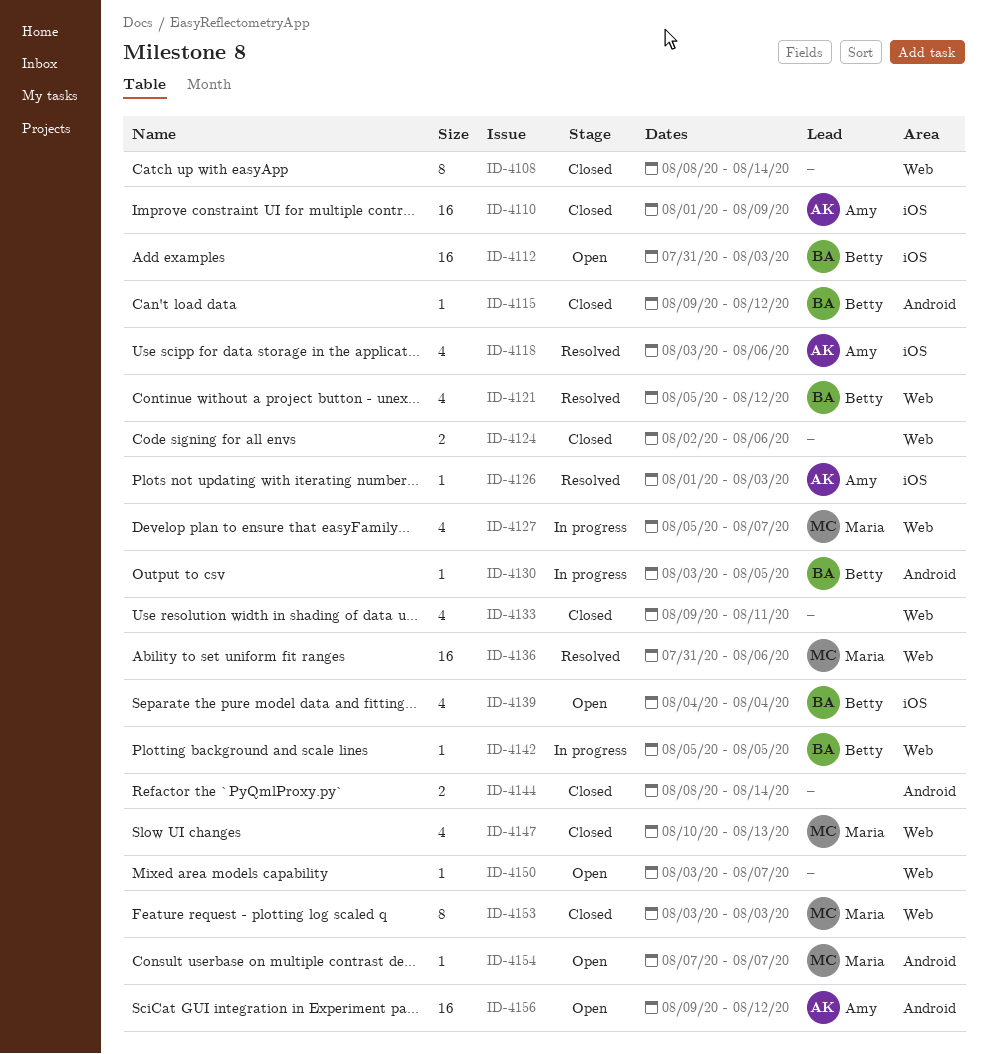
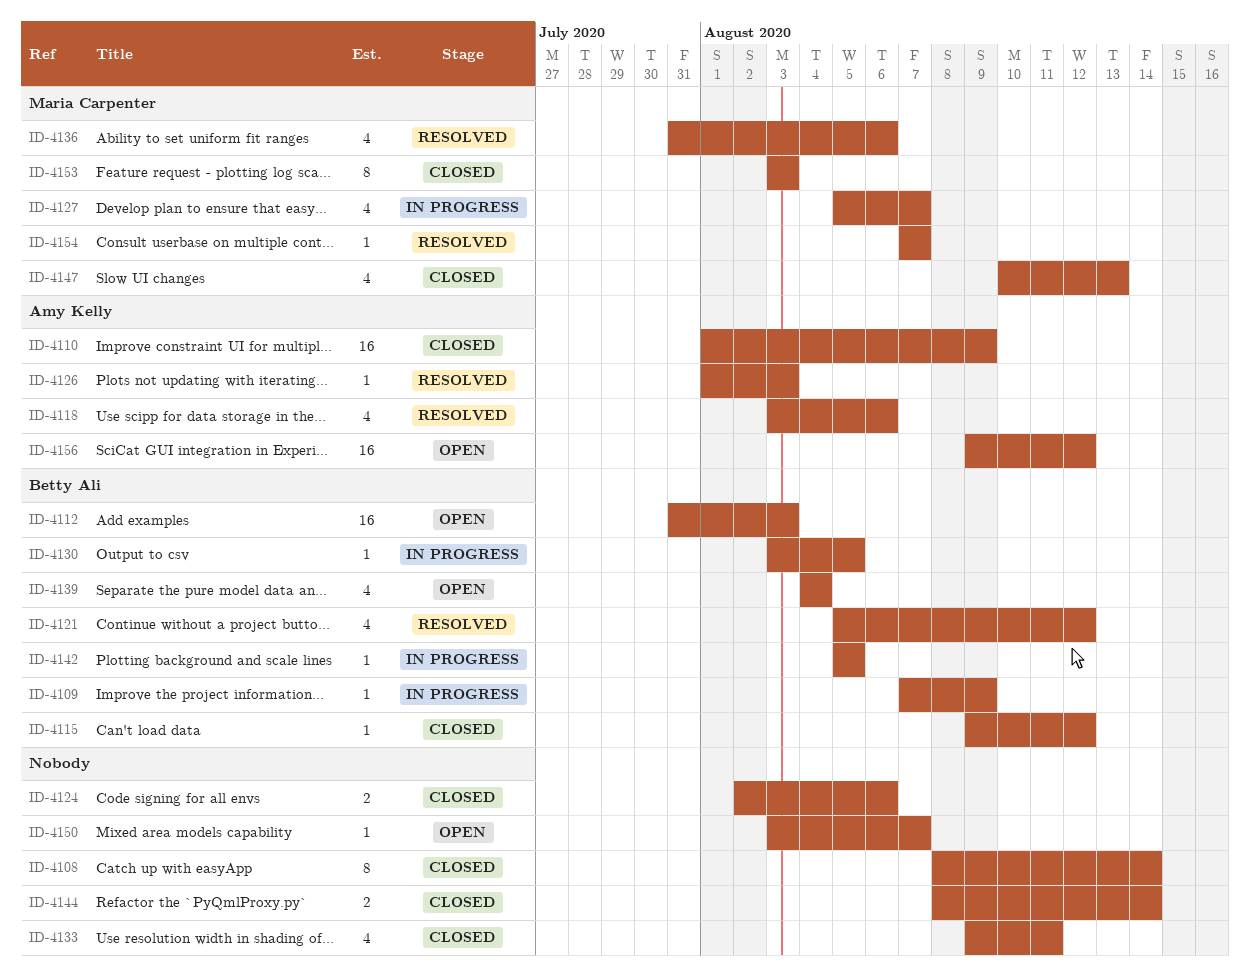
ID-4109: none -> present
ID-4136, estimate: 16 -> 4
ID-4154, status: Open -> Resolved

